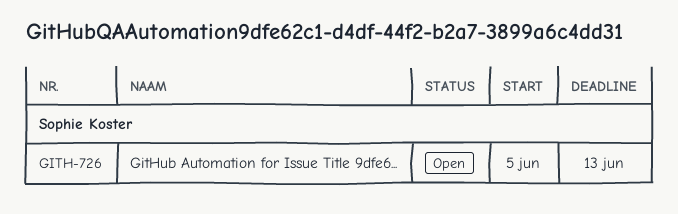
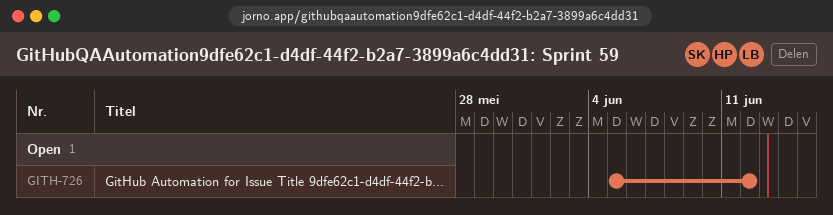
GITH-726, due: Jun 13 -> Jun 12

